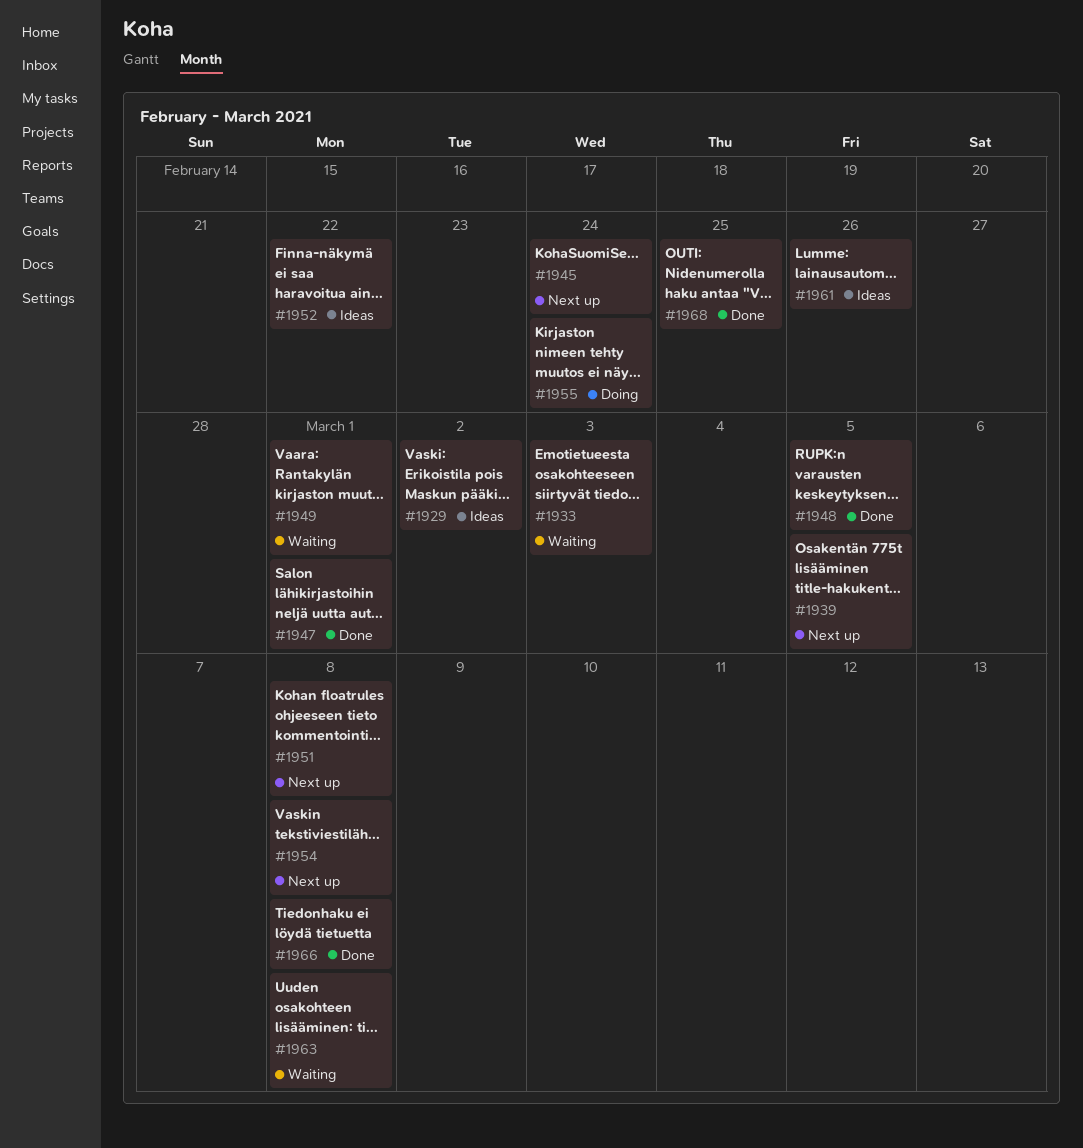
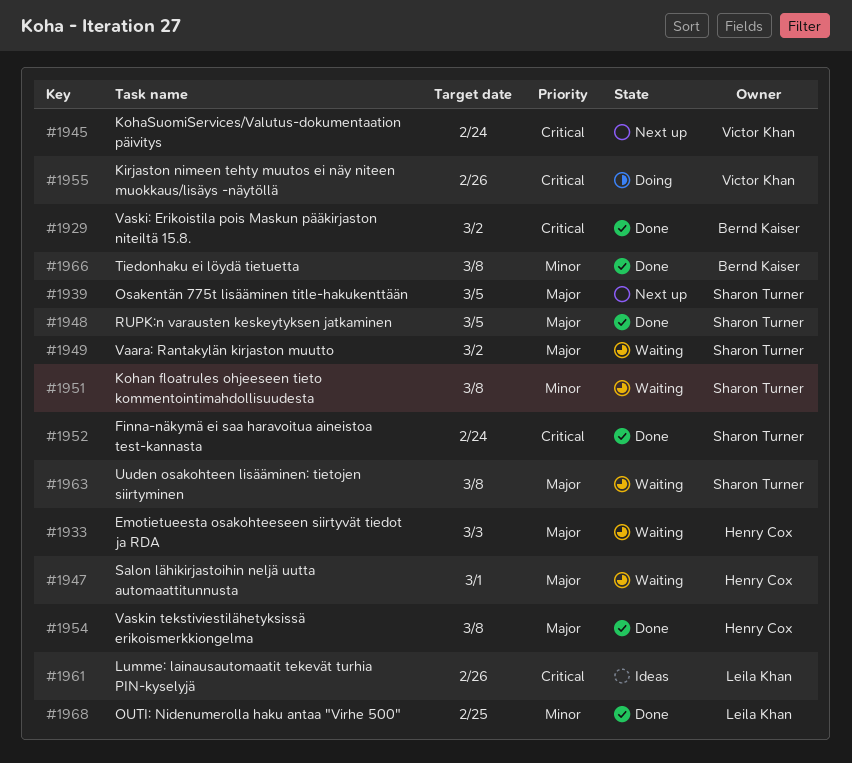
#1929, status: Ideas -> Done
#1947, status: Done -> Waiting
#1949, due: Mar 1 -> Mar 2
#1951, status: Next up -> Waiting
#1952, status: Ideas -> Done
#1952, due: Feb 22 -> Feb 24
#1954, status: Next up -> Done
#1955, due: Feb 24 -> Feb 26

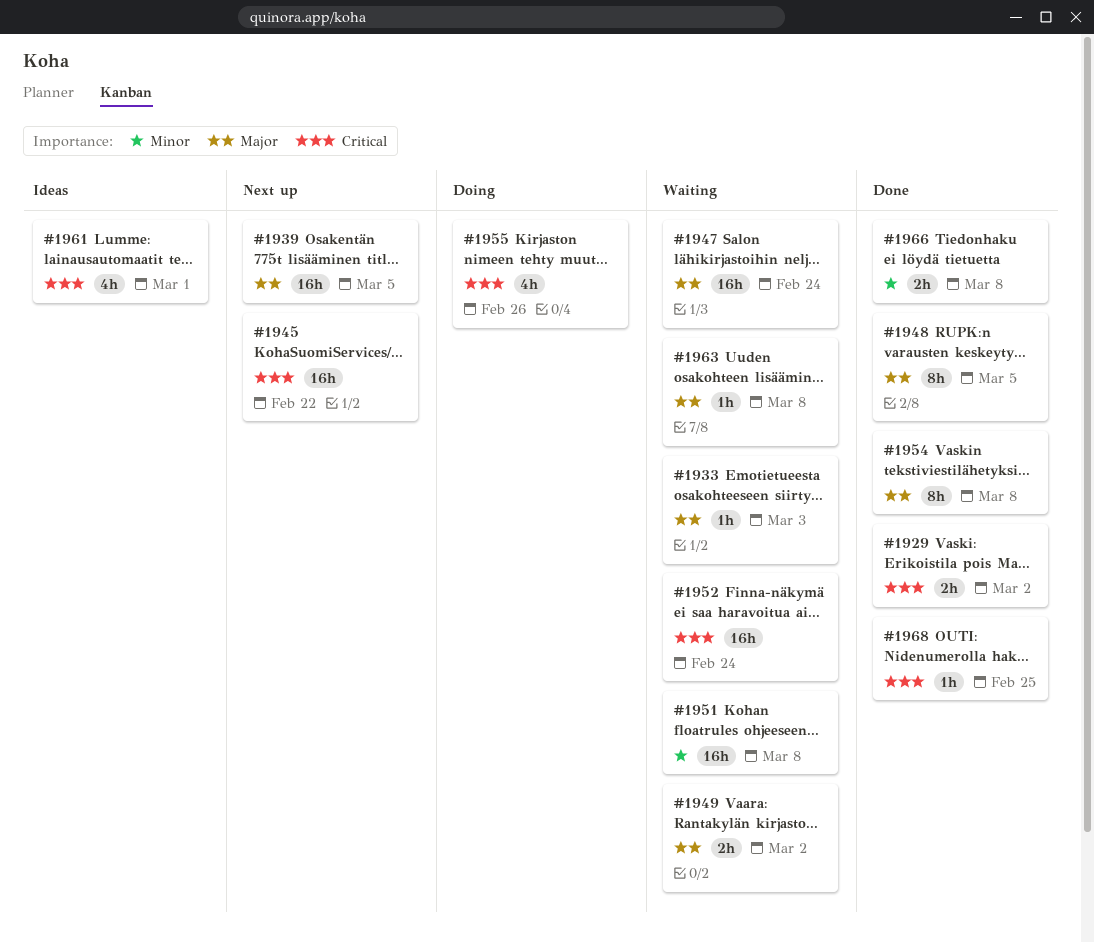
#1945, due: Feb 24 -> Feb 22
#1947, due: Mar 1 -> Feb 24
#1952, status: Done -> Waiting
#1961, due: Feb 26 -> Mar 1
#1968, priority: Minor -> Critical

